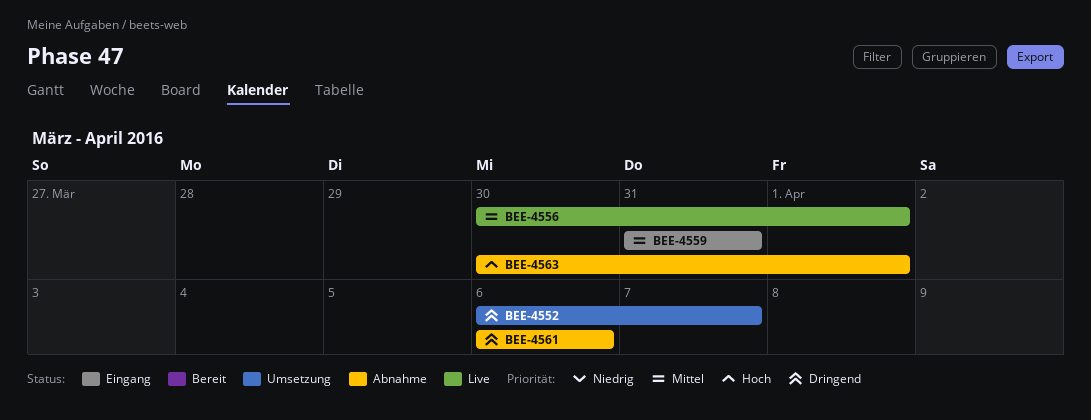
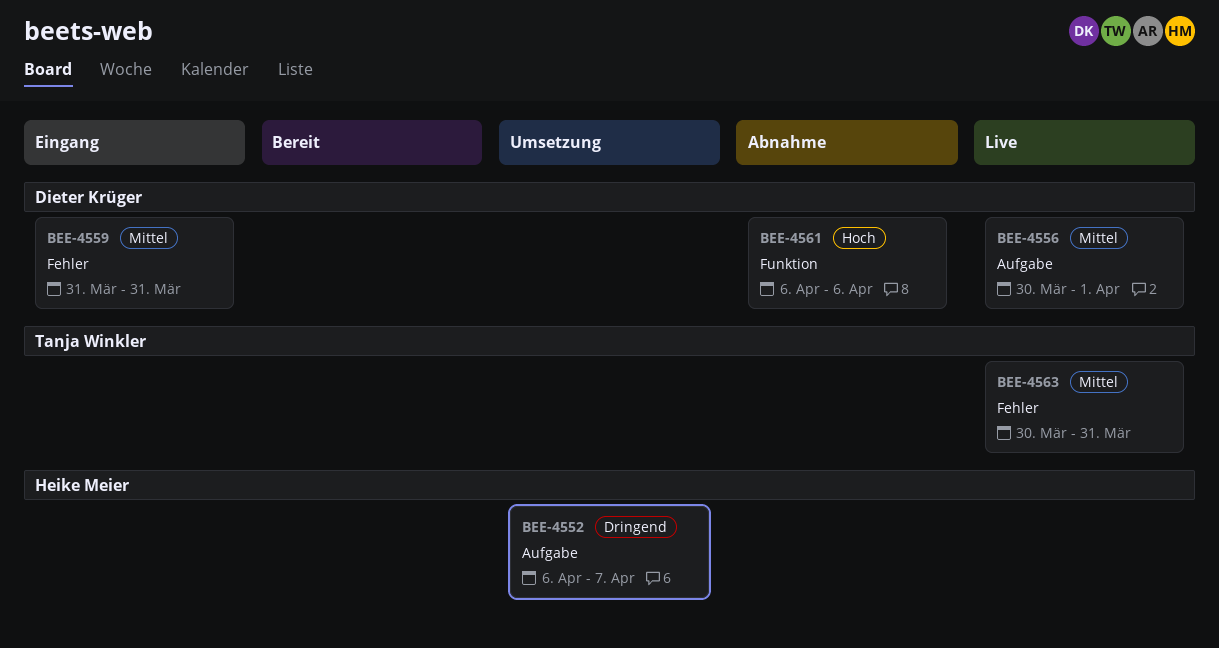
BEE-4561, priority: Dringend -> Hoch
BEE-4563, status: Abnahme -> Live
BEE-4563, priority: Hoch -> Mittel
BEE-4563, due: Apr 1 -> Mar 31

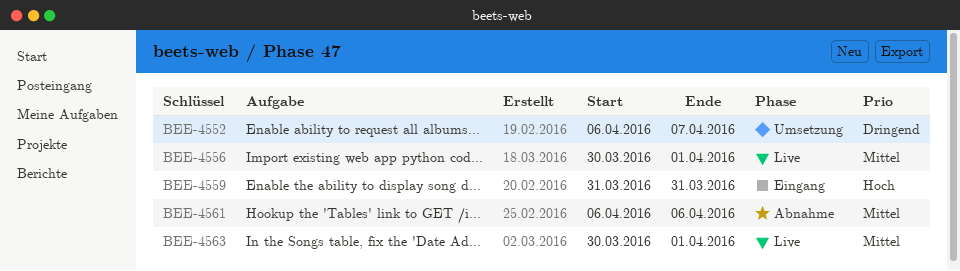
BEE-4559, priority: Mittel -> Hoch
BEE-4561, priority: Hoch -> Mittel
BEE-4563, due: Mar 31 -> Apr 1

